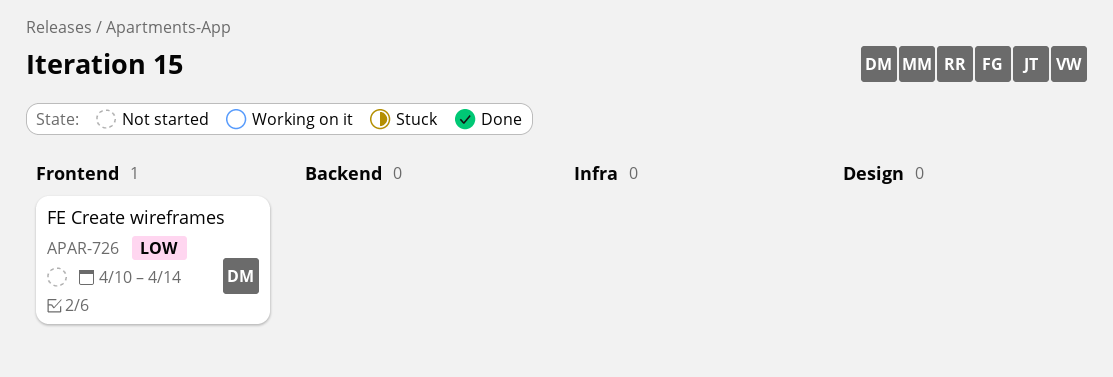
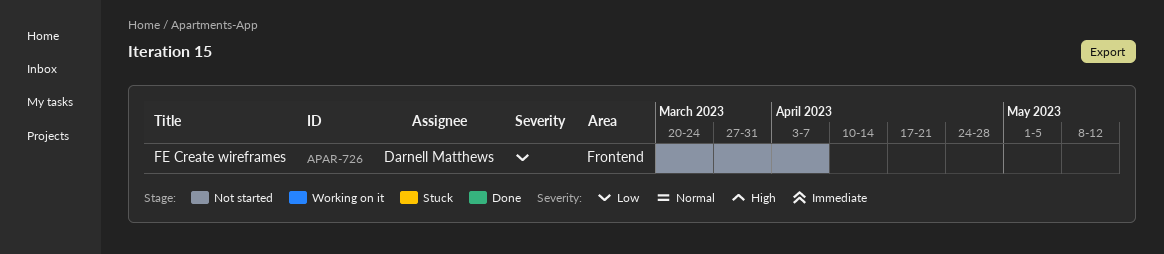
APAR-726, start: Apr 10 -> Mar 20
APAR-726, due: Apr 14 -> Apr 7

